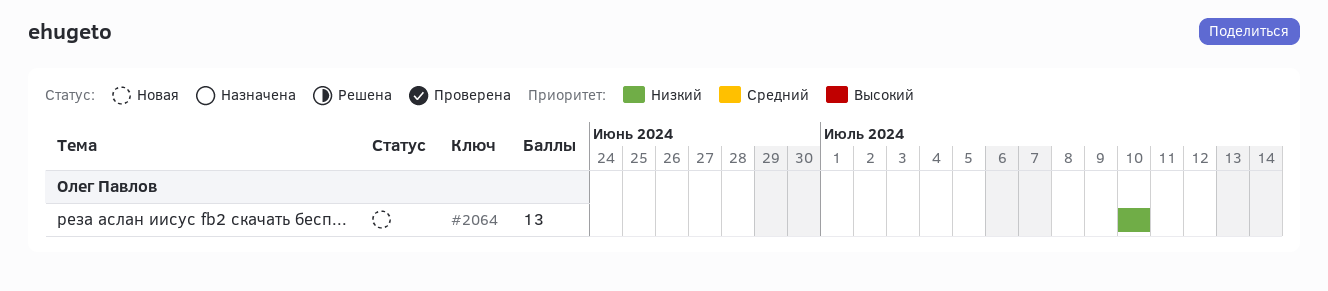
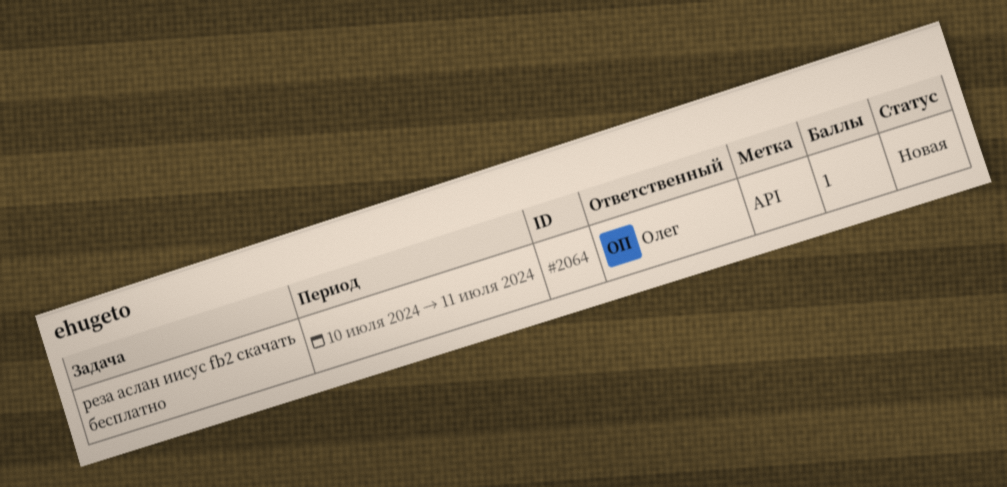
#2064, estimate: 13 -> 1
#2064, due: Jul 10 -> Jul 11

